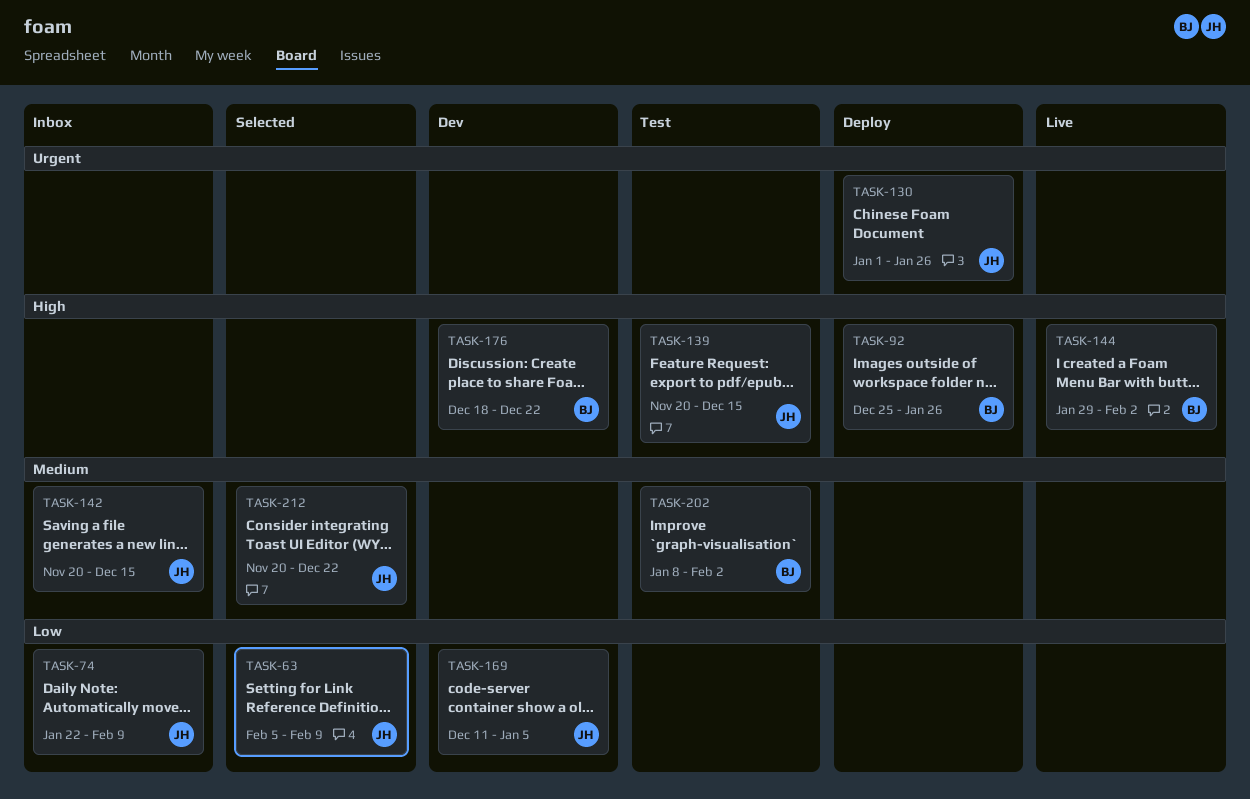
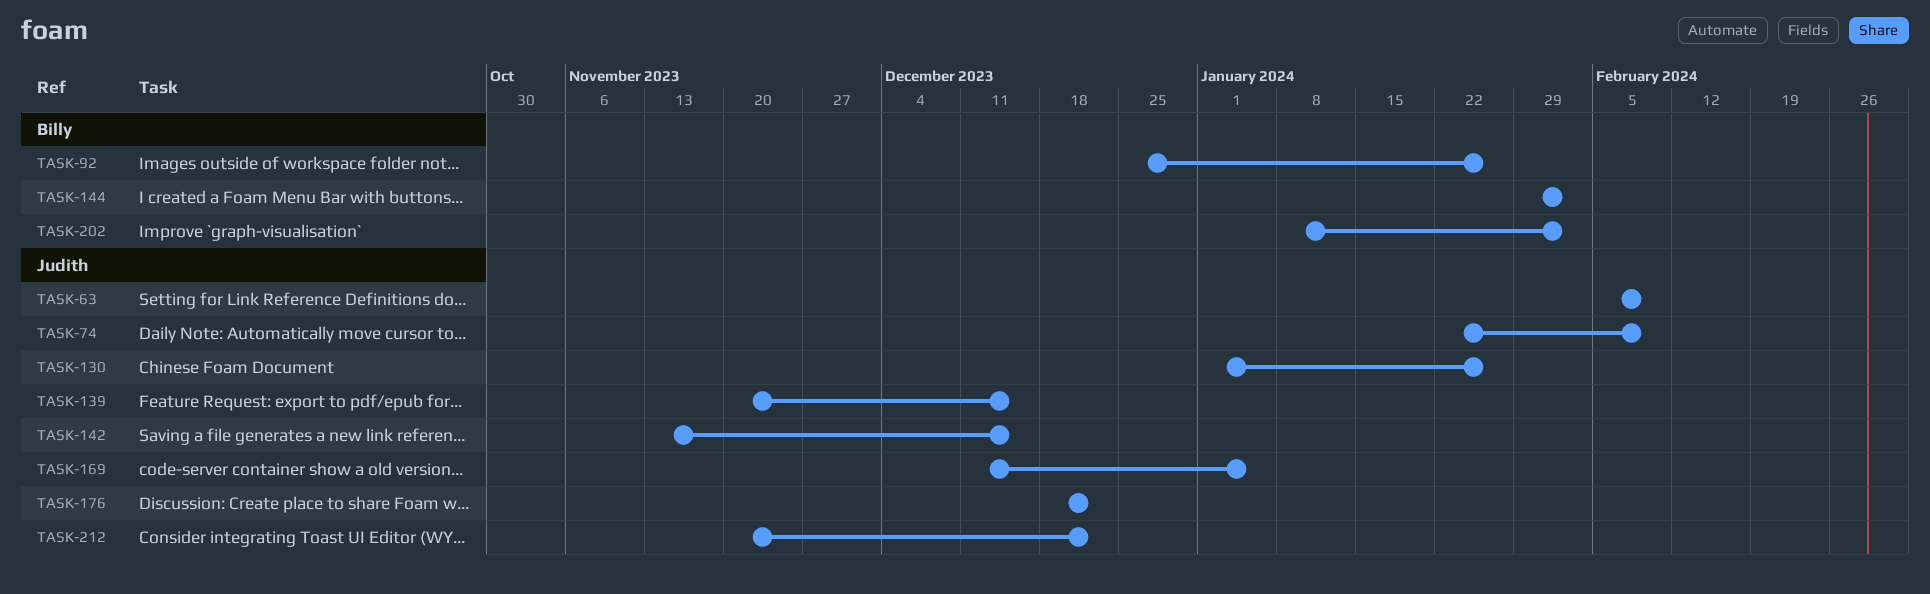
TASK-142, start: Nov 20 -> Nov 13
TASK-176, owner: Billy -> Judith

